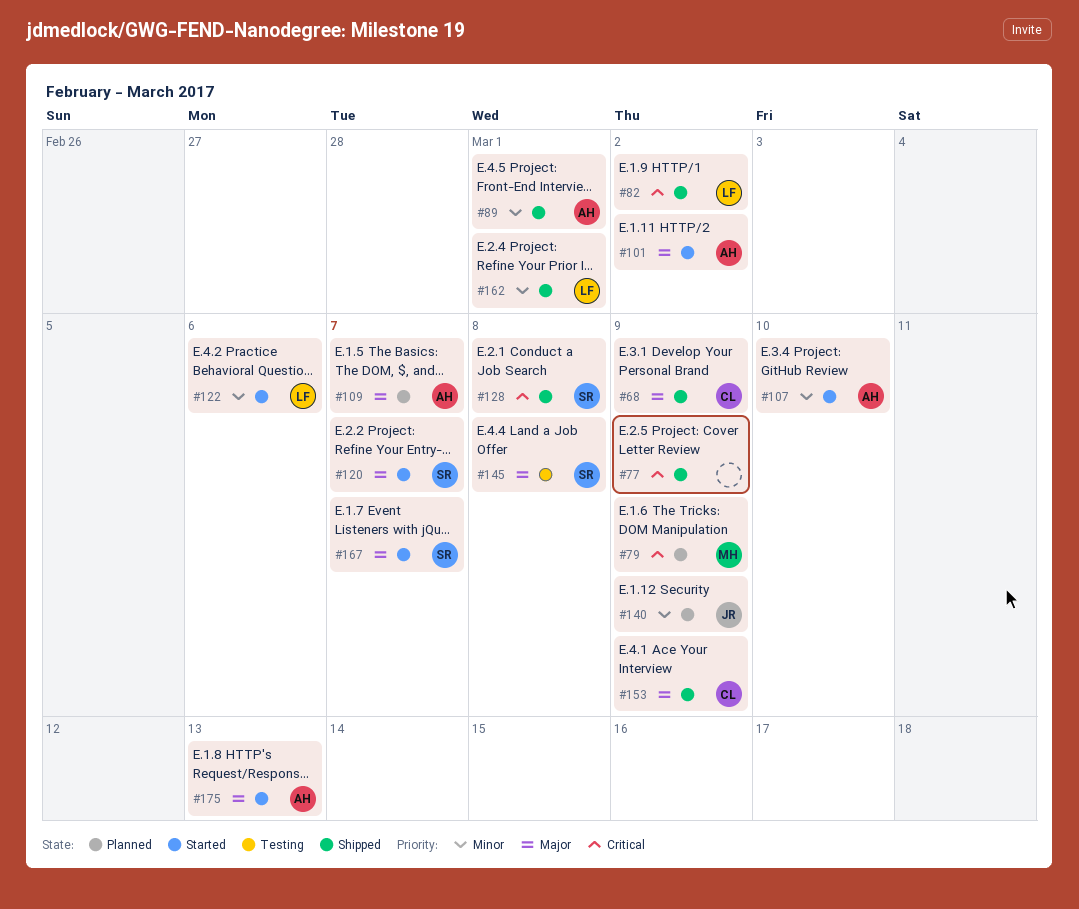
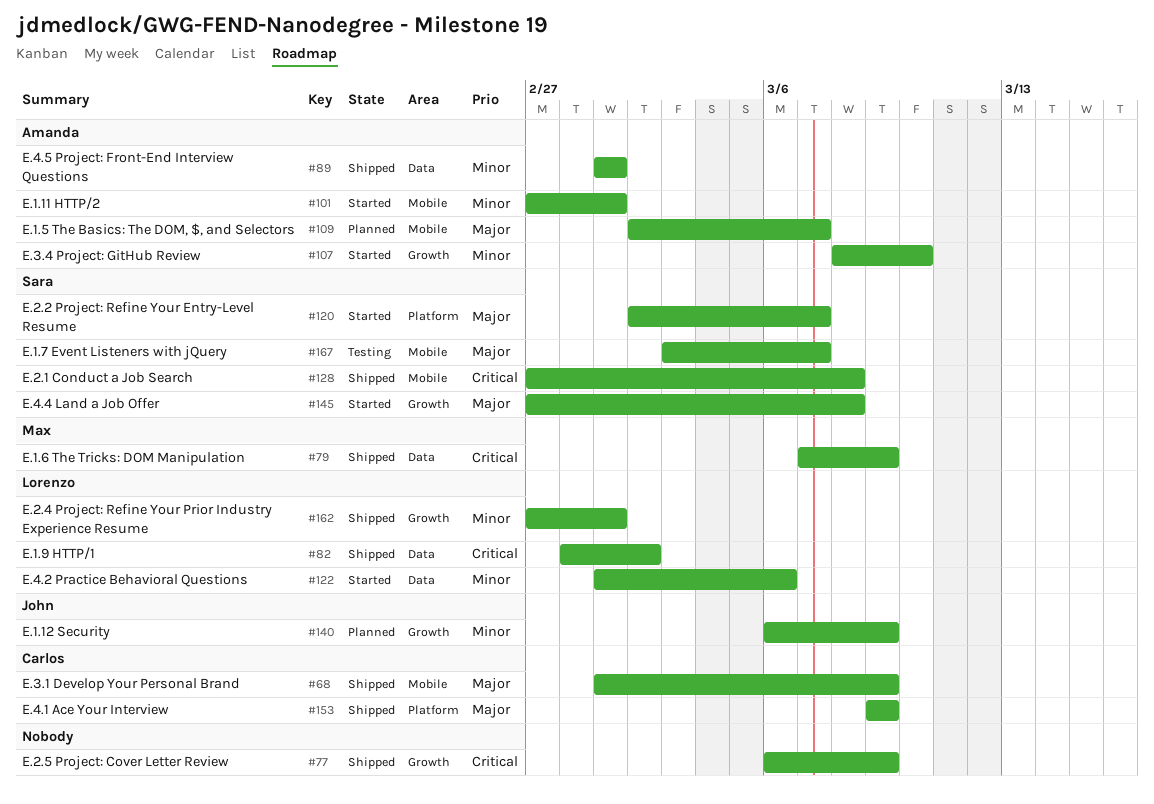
#79, status: Planned -> Shipped
#101, priority: Major -> Minor
#101, due: Mar 2 -> Mar 1
#145, status: Testing -> Started
#167, status: Started -> Testing
#175: present -> none

